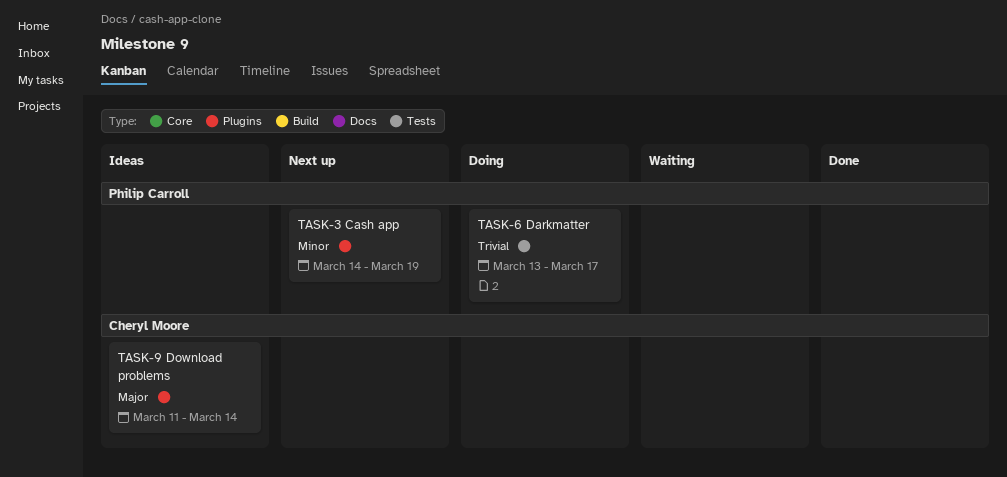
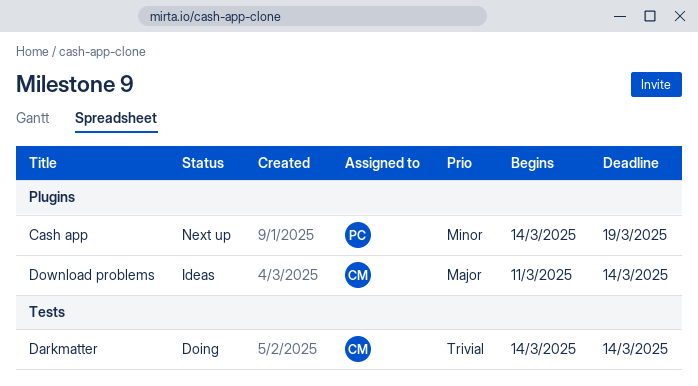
Darkmatter, owner: Philip Carroll -> Cheryl Moore
Darkmatter, start: Mar 13 -> Mar 14
Darkmatter, due: Mar 17 -> Mar 14

